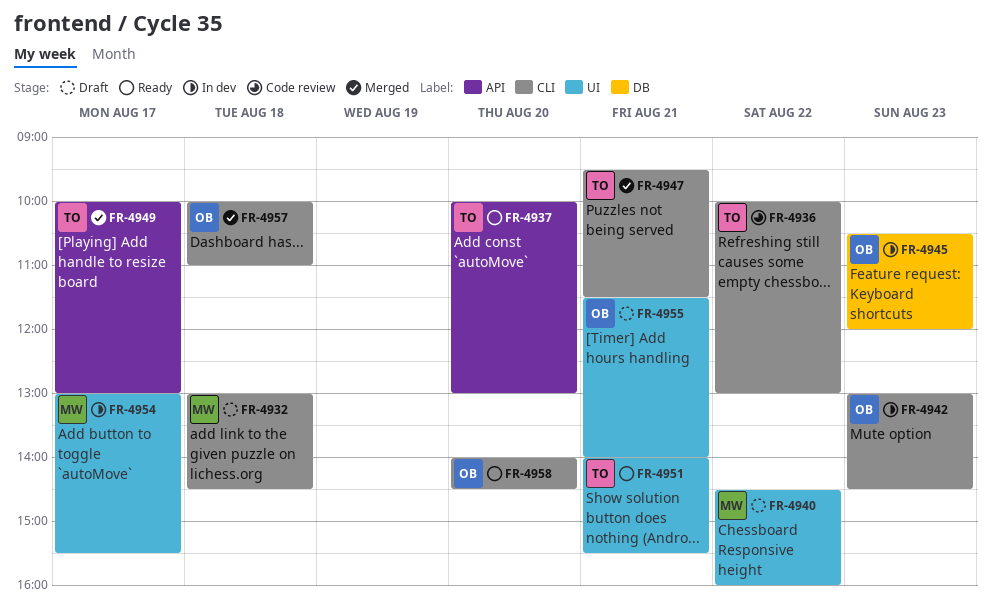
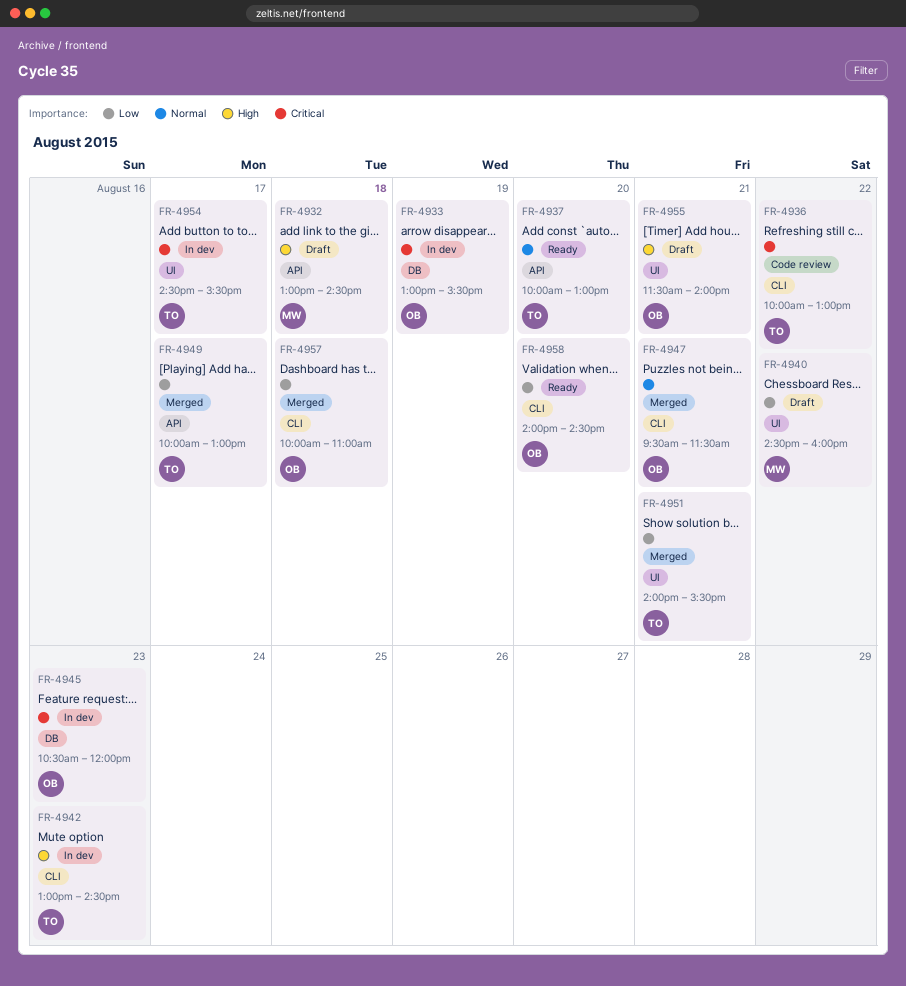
FR-4932, label: CLI -> API
FR-4933: none -> present
FR-4942, owner: OB -> TO
FR-4947, owner: TO -> OB
FR-4951, status: Ready -> Merged
FR-4954, owner: MW -> TO
FR-4954, begins: 13:00 -> 14:30

